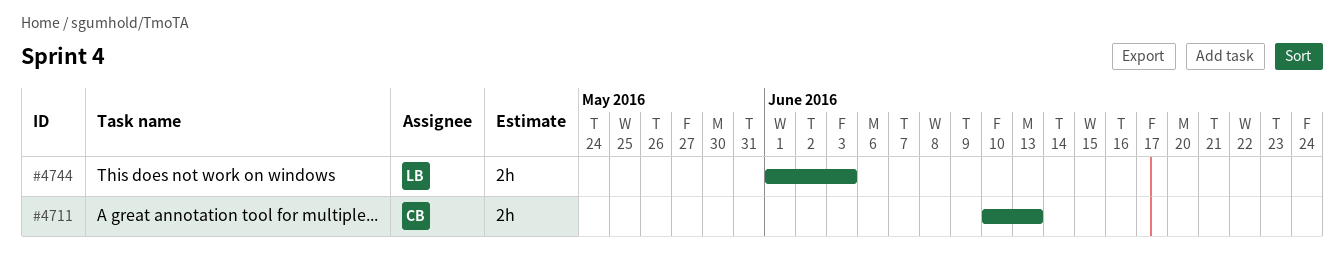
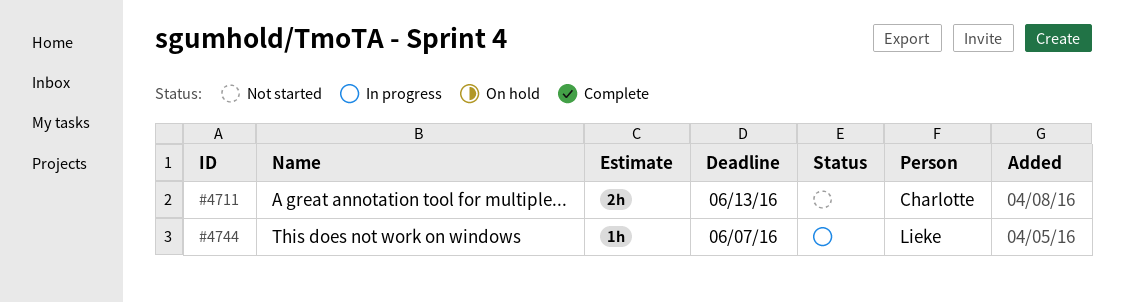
#4744, estimate: 2h -> 1h
#4744, due: Jun 3 -> Jun 7

